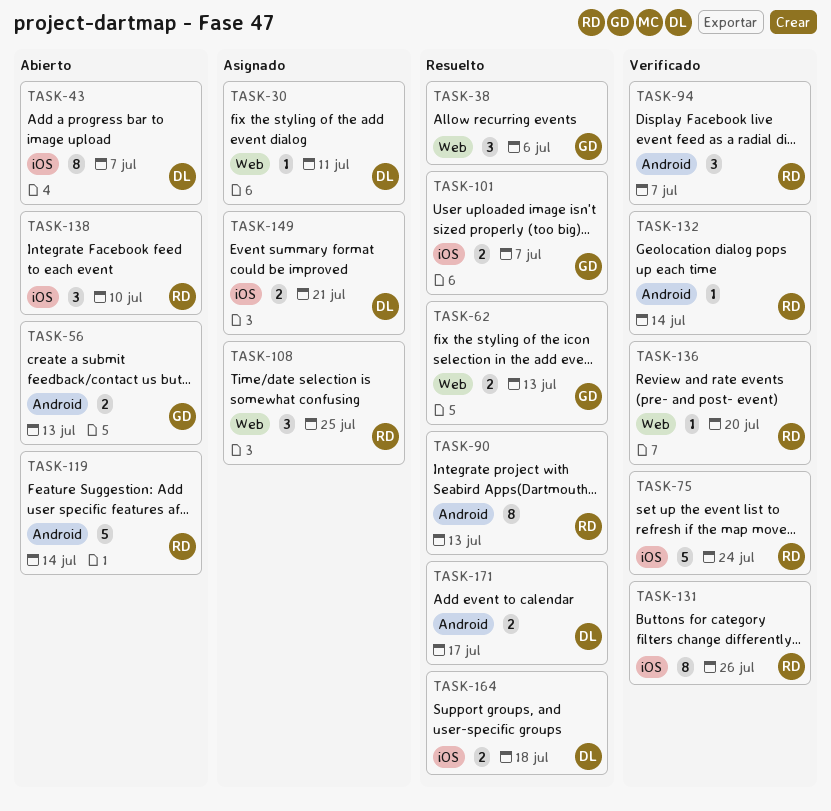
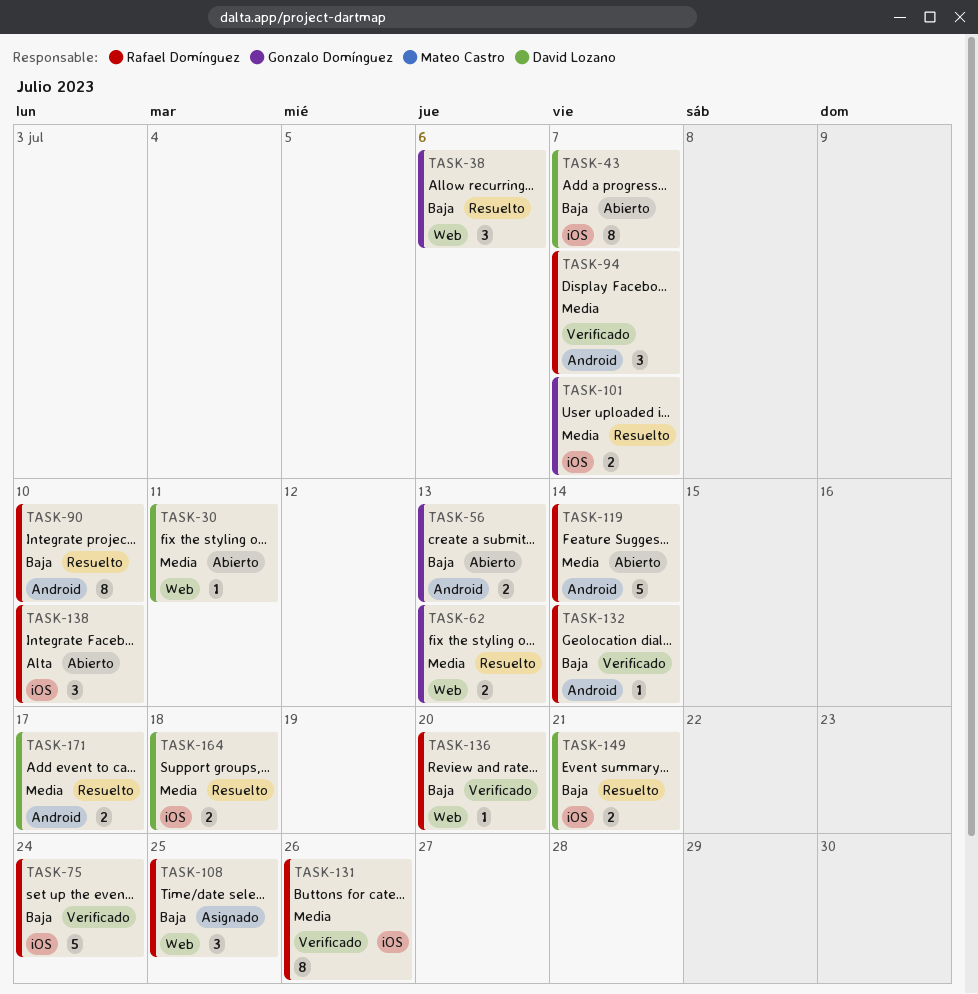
TASK-30, status: Asignado -> Abierto
TASK-90, due: Jul 13 -> Jul 10
TASK-149, status: Asignado -> Resuelto

